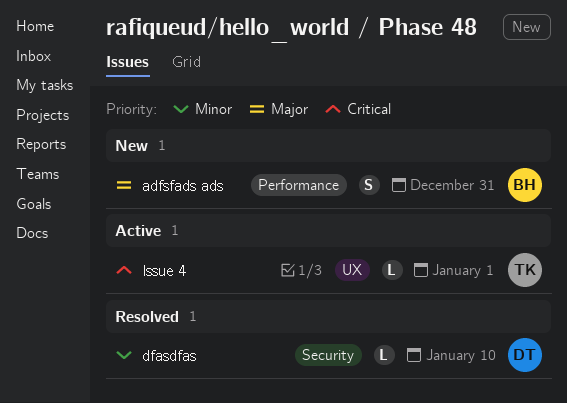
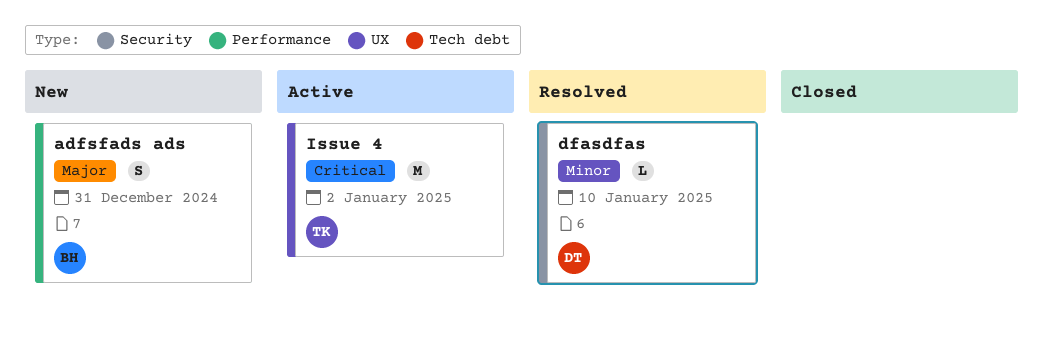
Issue 4, estimate: L -> M
Issue 4, due: Jan 1 -> Jan 2

